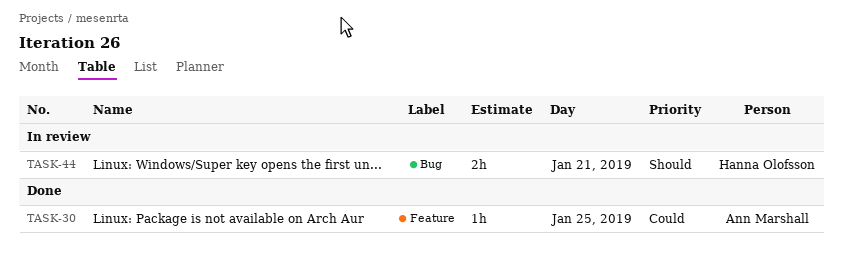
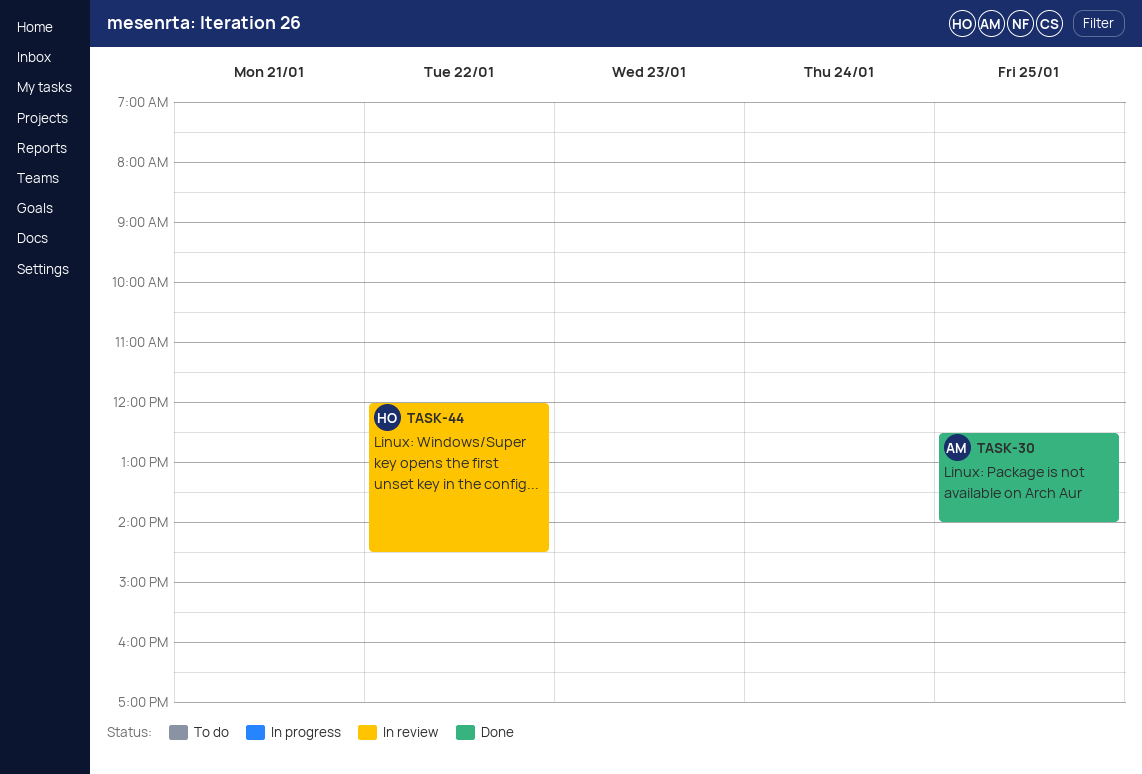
TASK-44, day: Jan 21 -> Jan 22

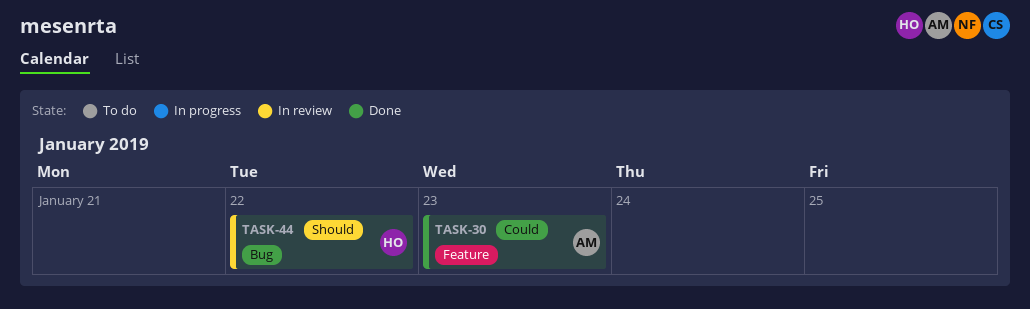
TASK-30, day: Jan 25 -> Jan 23

